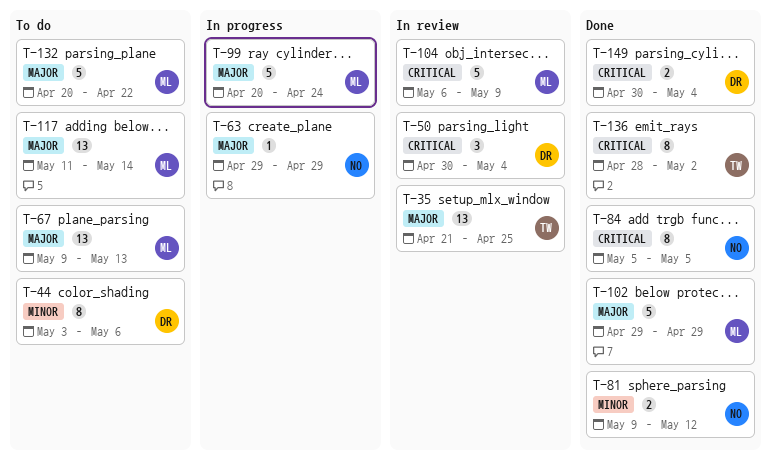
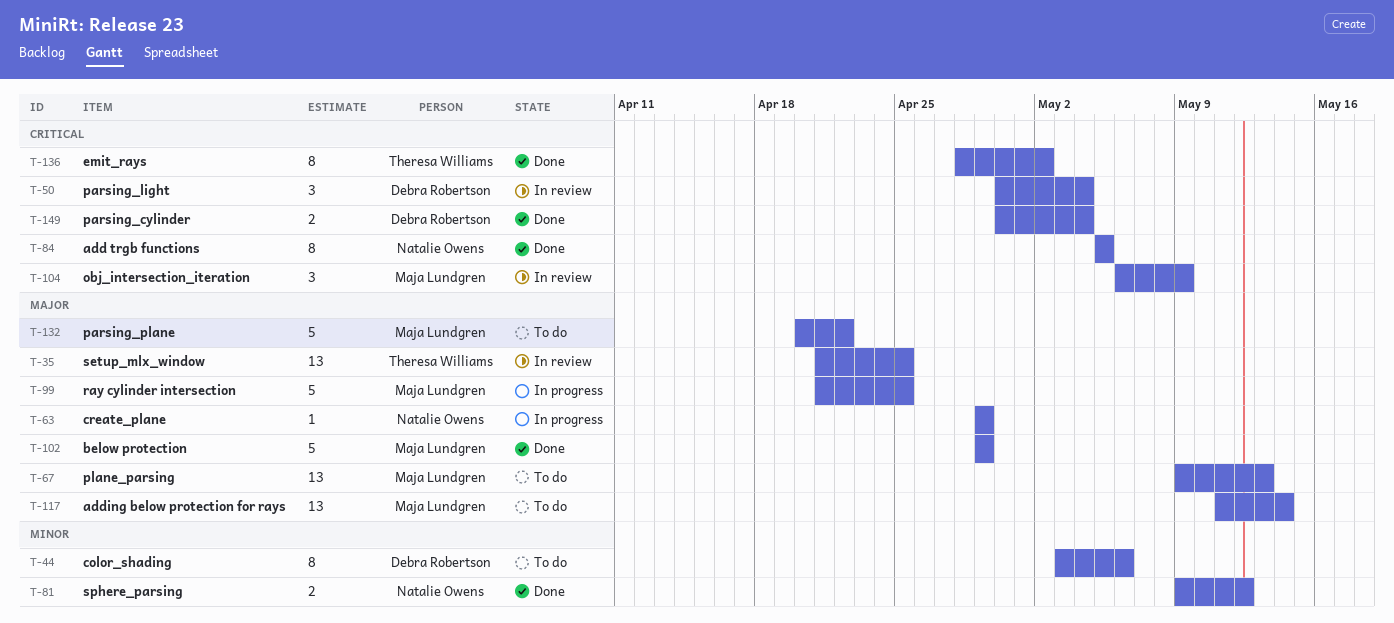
T-99, start: Apr 20 -> Apr 21
T-99, due: Apr 24 -> Apr 25
T-104, estimate: 5 -> 3

